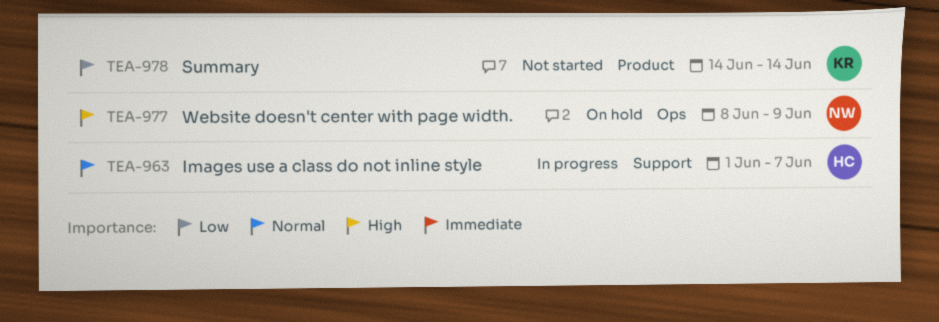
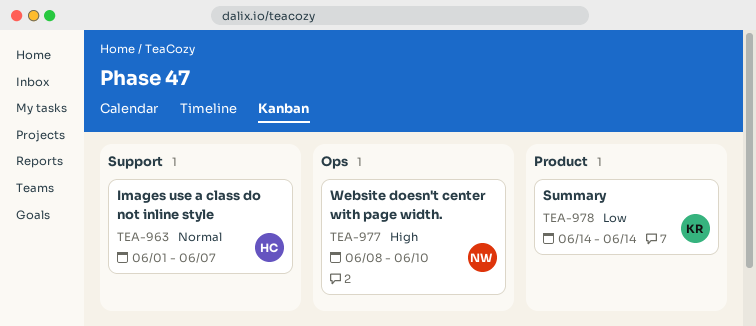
TEA-977, due: Jun 9 -> Jun 10

